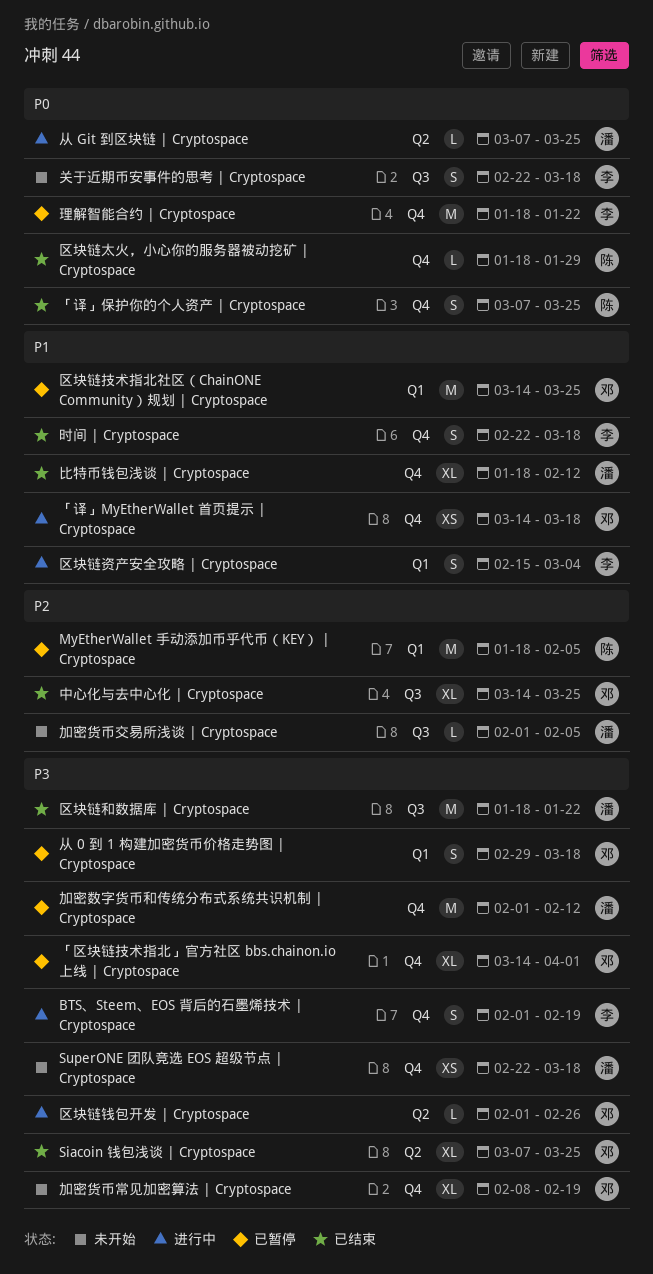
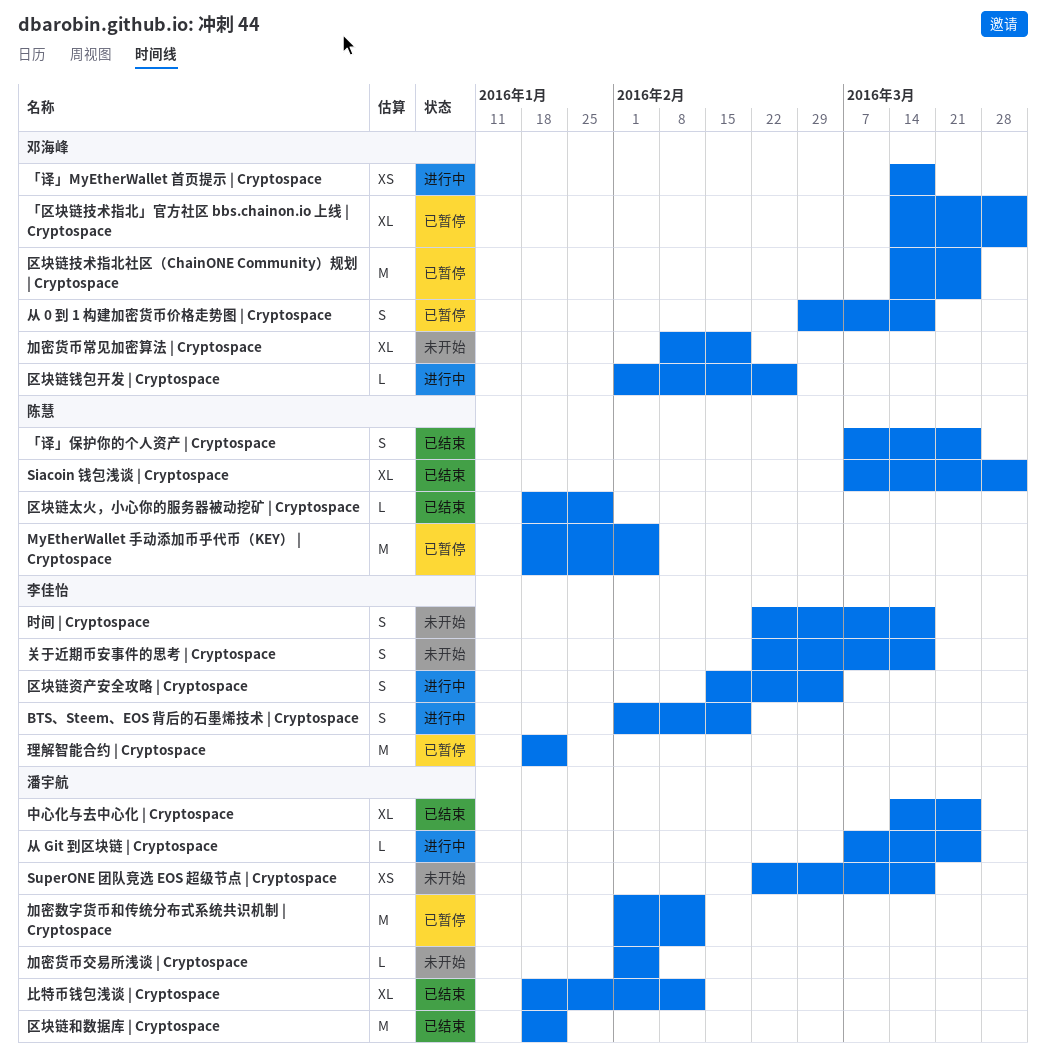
Siacoin 钱包浅谈 | Cryptospace, owner: 邓海峰 -> 陈慧
Siacoin 钱包浅谈 | Cryptospace, due: Mar 25 -> Apr 1
中心化与去中心化 | Cryptospace, owner: 邓海峰 -> 潘宇航
时间 | Cryptospace, status: 已结束 -> 未开始

